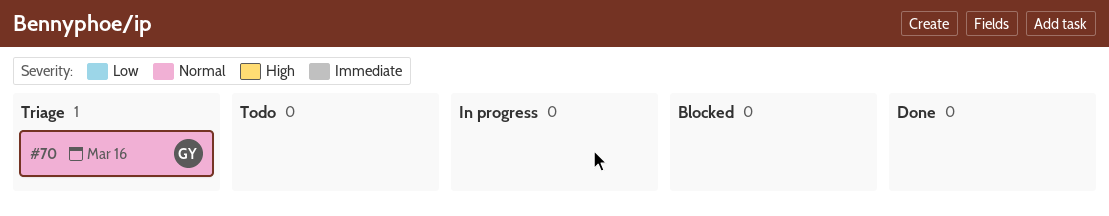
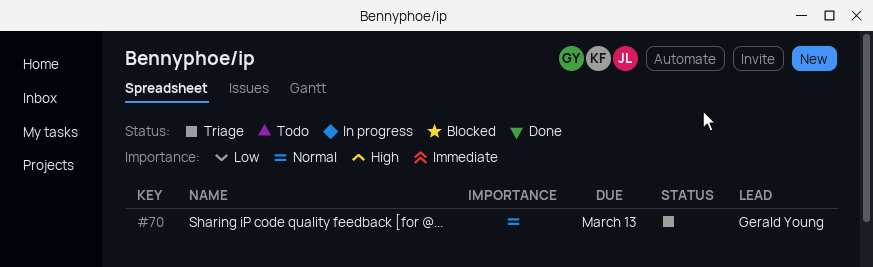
#70, due: Mar 16 -> Mar 13

